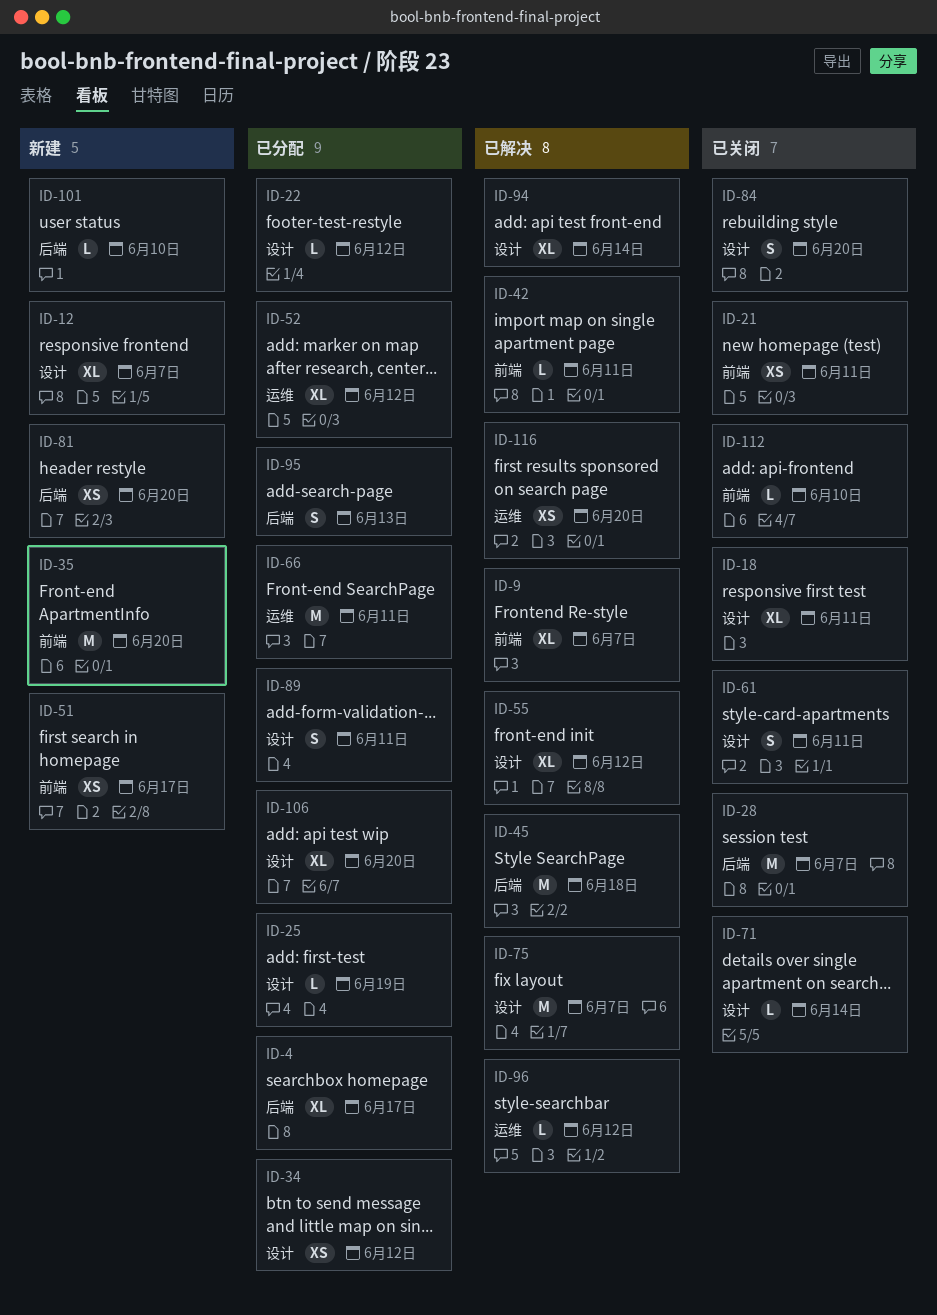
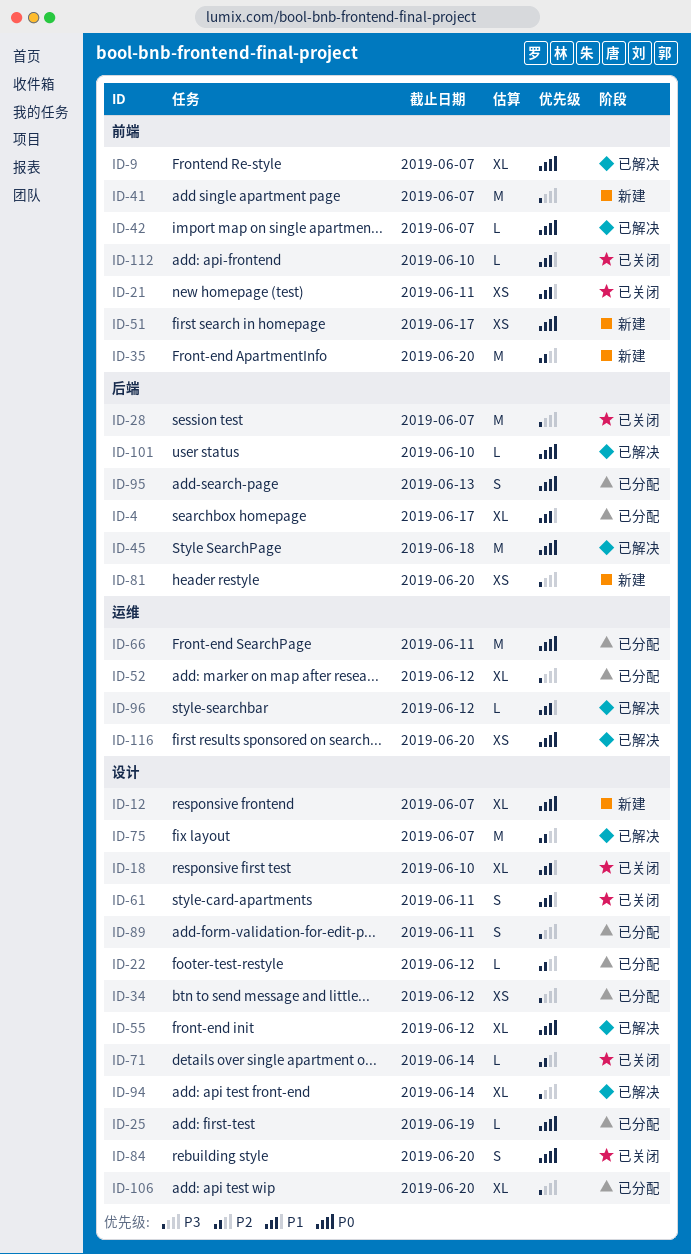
ID-18, due: Jun 11 -> Jun 10
ID-41: none -> present
ID-42, due: Jun 11 -> Jun 7
ID-101, status: 新建 -> 已解决

